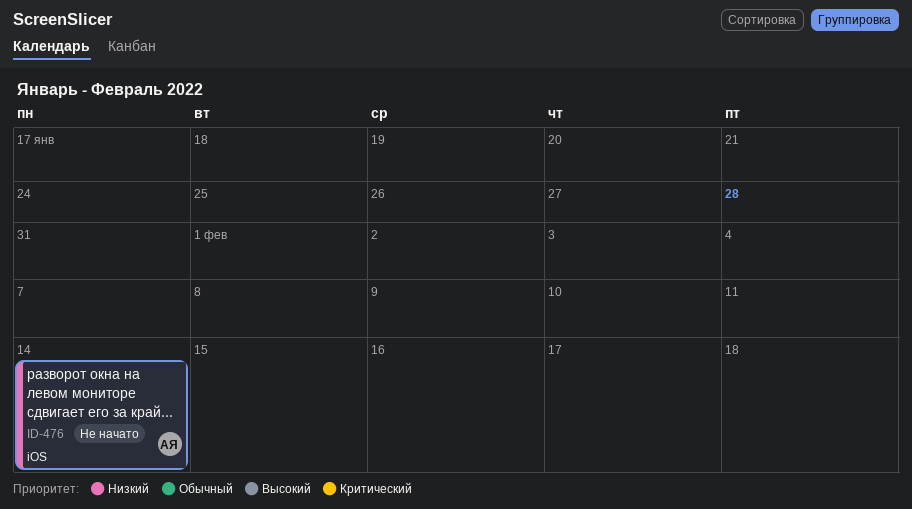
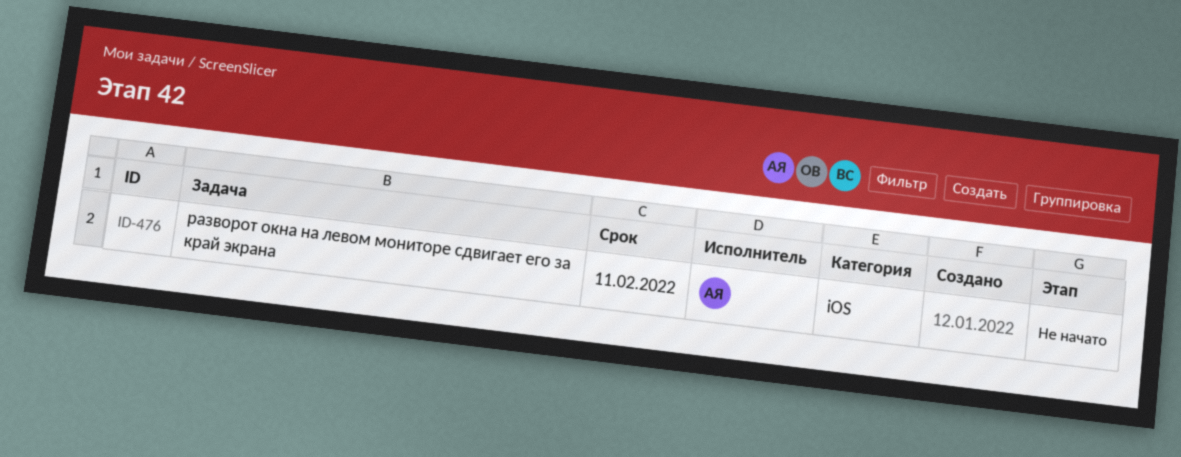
ID-476, due: Feb 14 -> Feb 11

